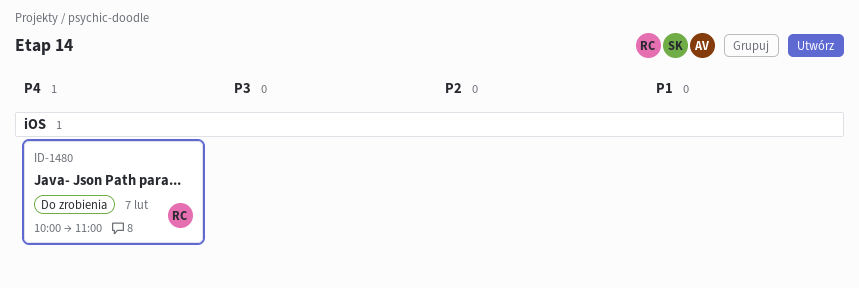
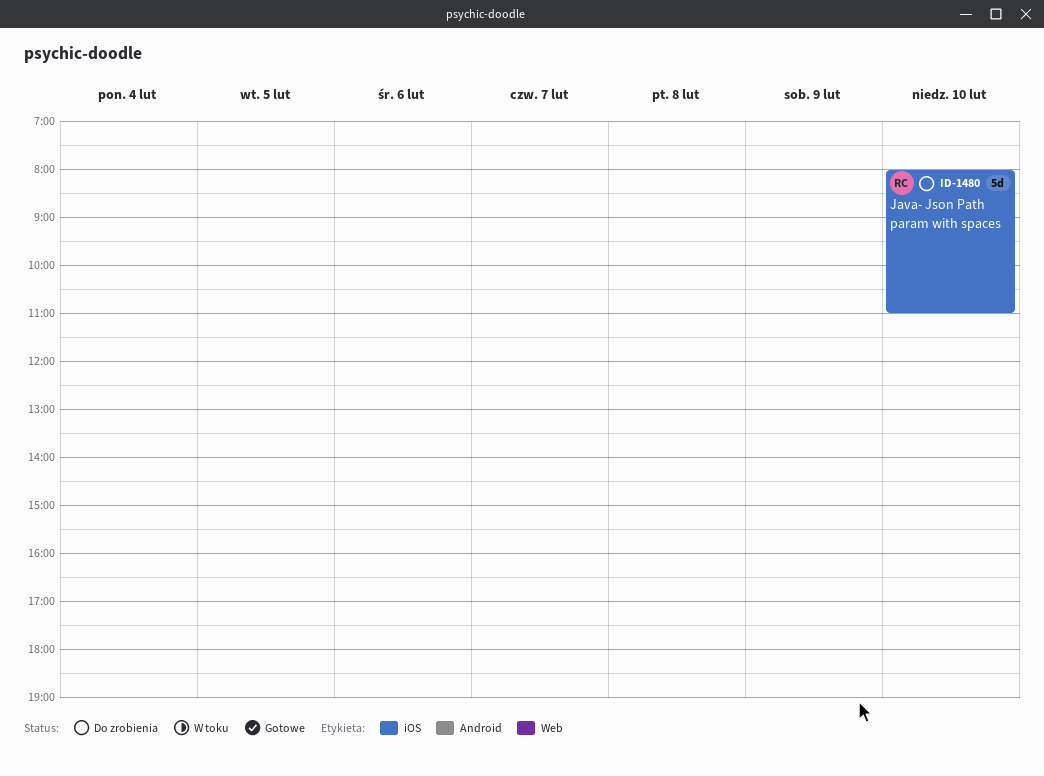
ID-1480, day: Feb 7 -> Feb 10
ID-1480, begins: 10:00 -> 08:00

